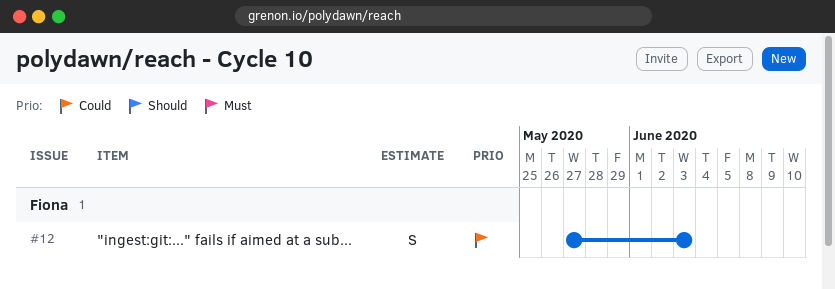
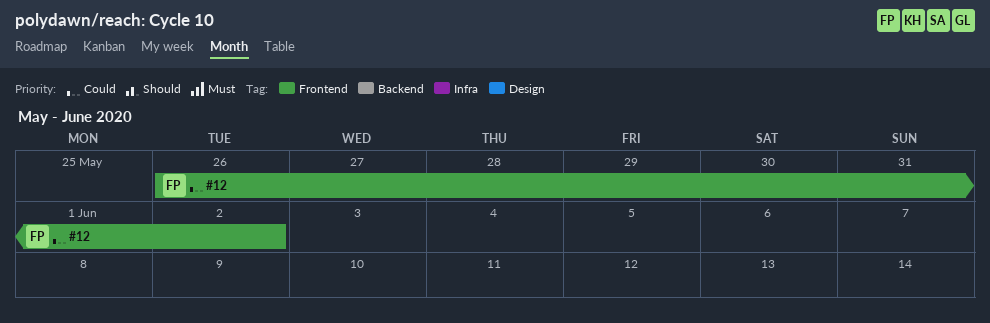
#12, start: May 27 -> May 26
#12, due: Jun 3 -> Jun 2

